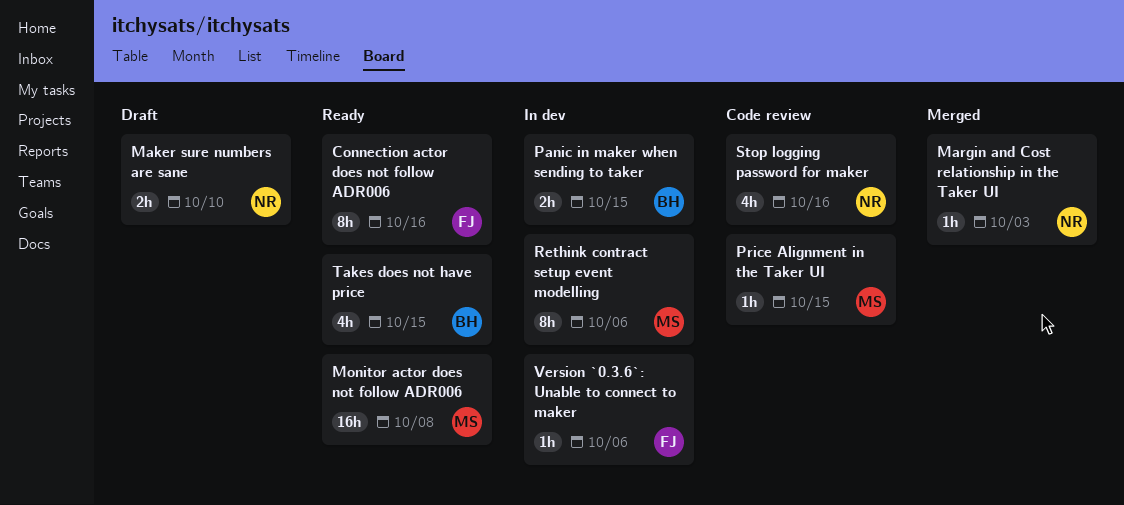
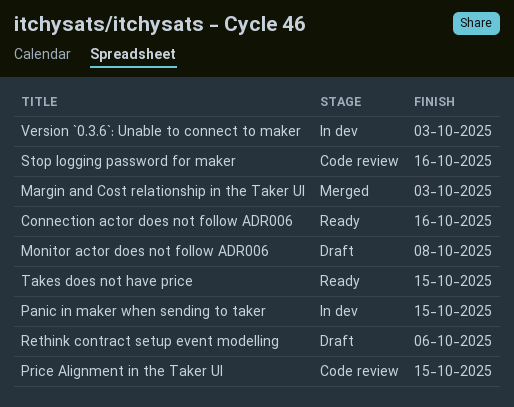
Maker sure numbers are sane: present -> none
Monitor actor does not follow ADR006, status: Ready -> Draft
Rethink contract setup event modelling, status: In dev -> Draft
Version `0.3.6`: Unable to connect to maker, due: Oct 6 -> Oct 3

